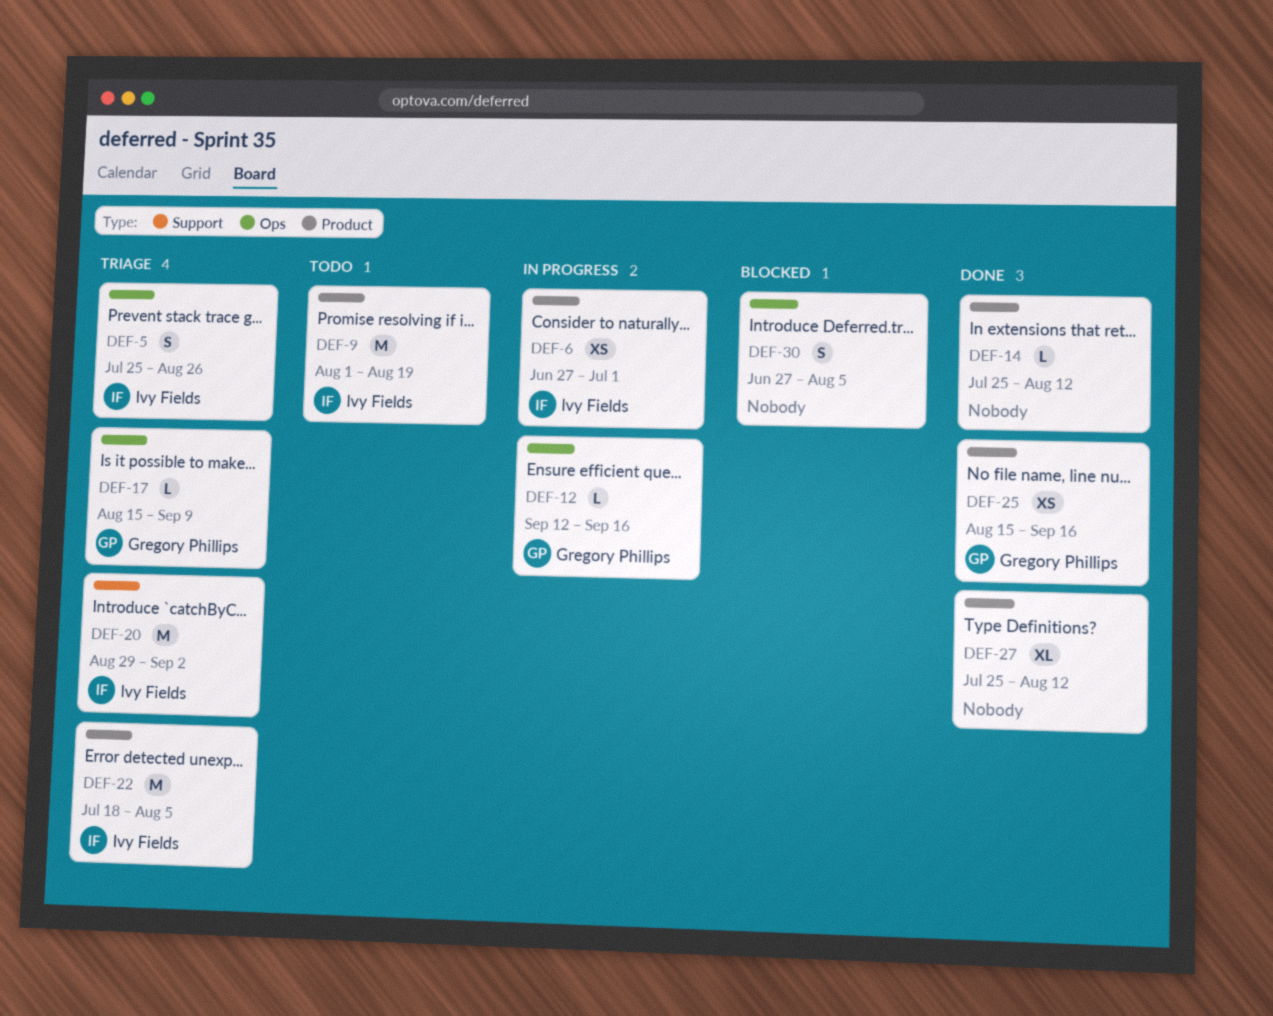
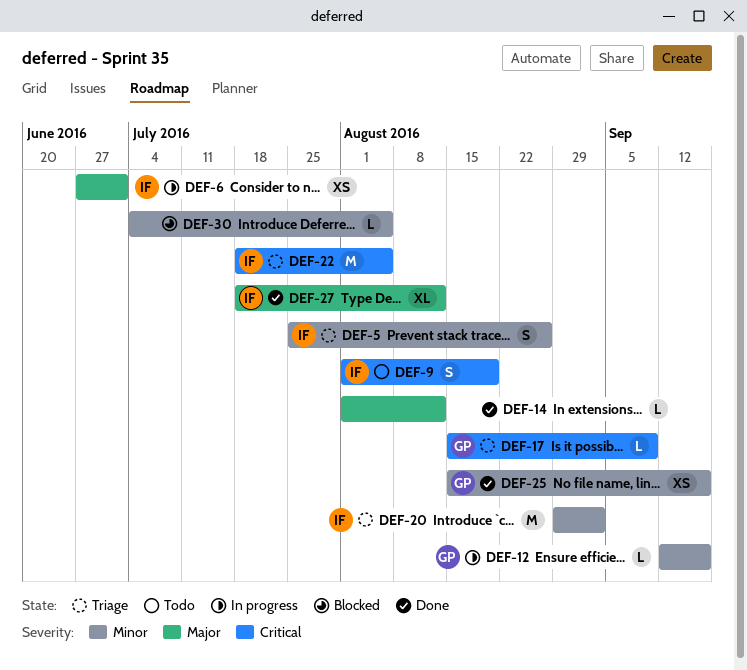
DEF-9, estimate: M -> S
DEF-14, start: Jul 25 -> Aug 1
DEF-27, owner: none -> Ivy Fields
DEF-27, start: Jul 25 -> Jul 18
DEF-30, estimate: S -> L
DEF-30, start: Jun 27 -> Jul 4

